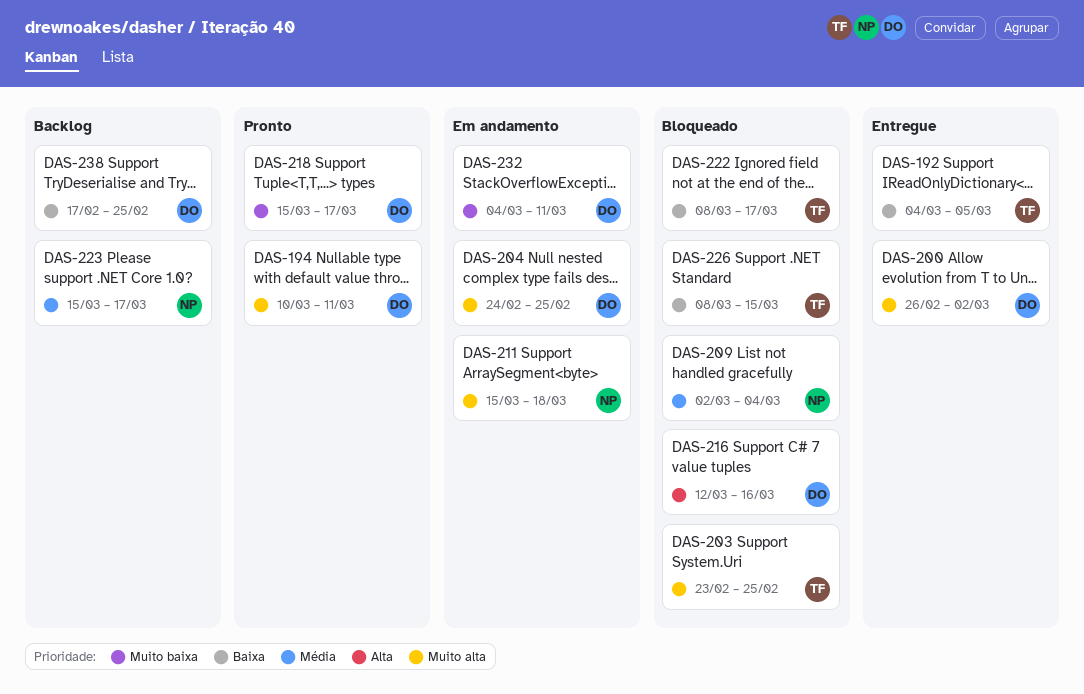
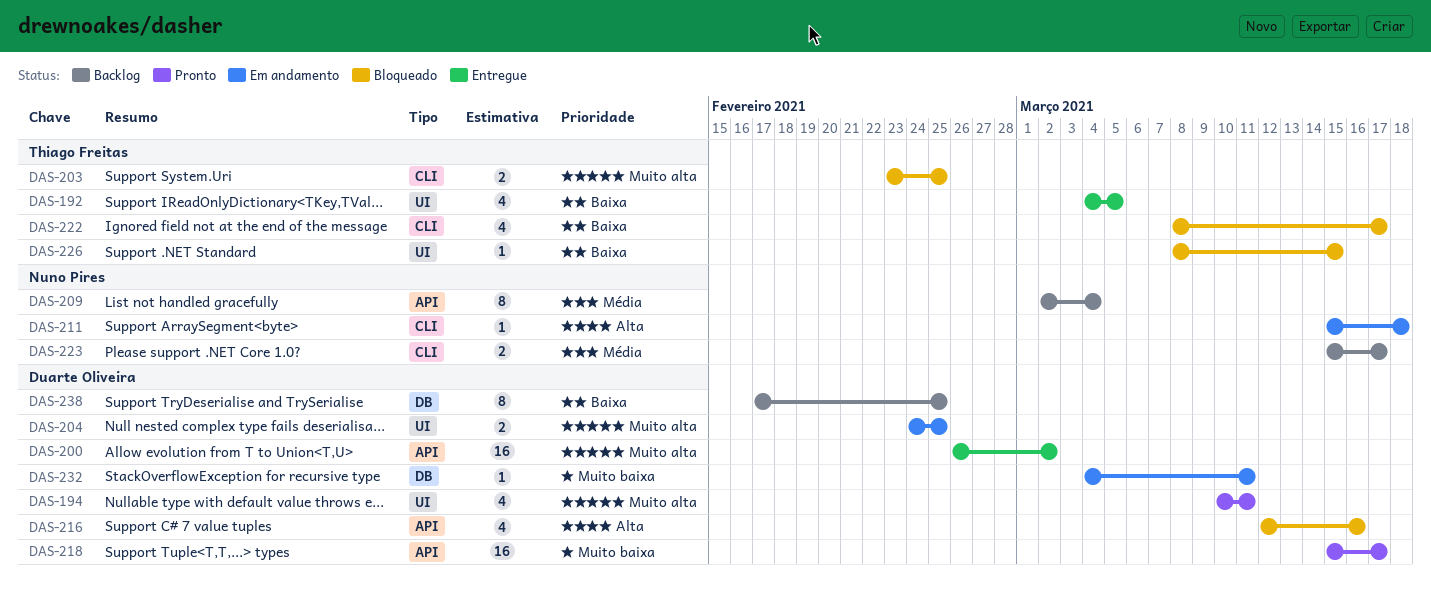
DAS-209, status: Bloqueado -> Backlog
DAS-211, priority: Muito alta -> Alta

